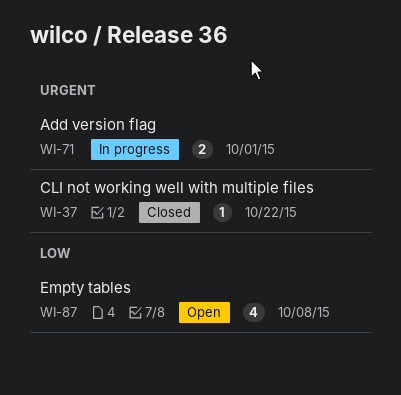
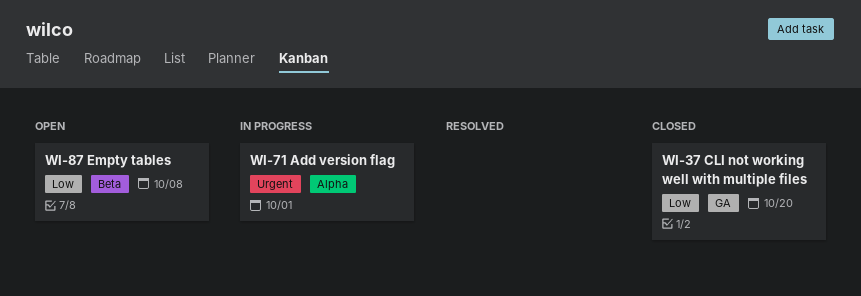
WI-37, priority: Urgent -> Low
WI-37, due: Oct 22 -> Oct 20

